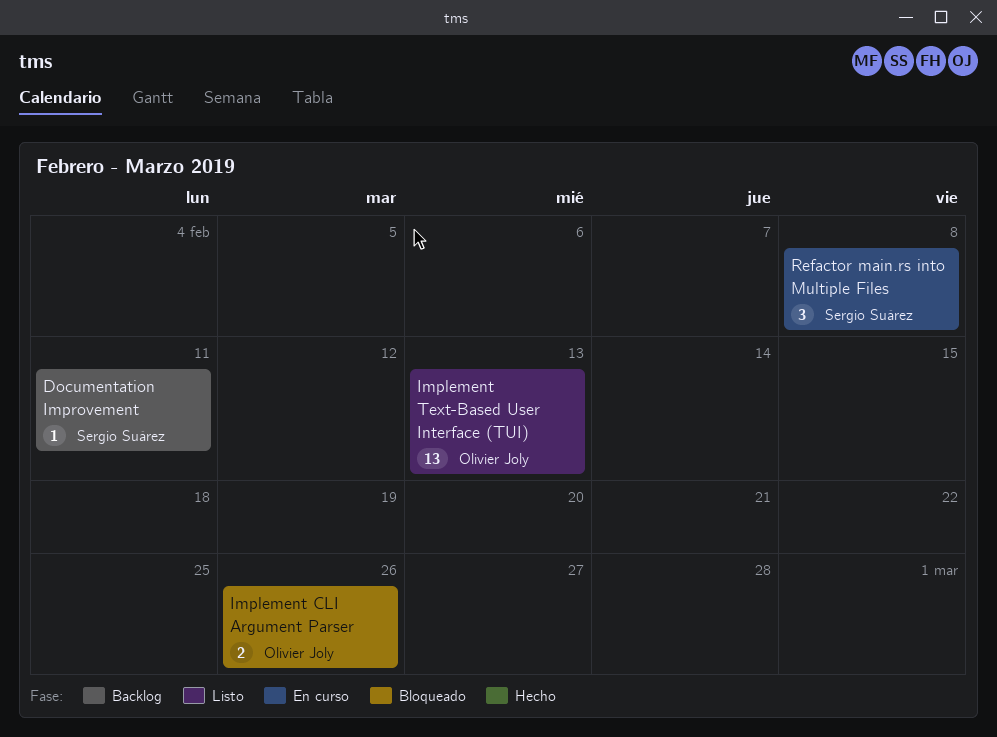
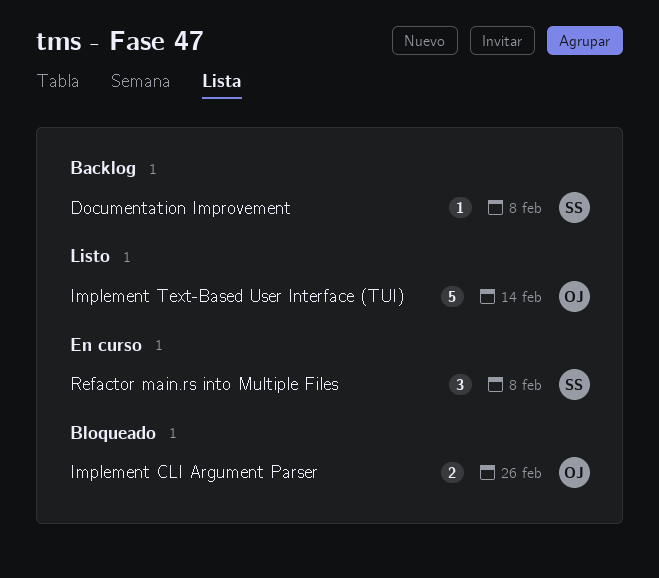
Documentation Improvement, due: Feb 11 -> Feb 8
Implement Text-Based User Interface (TUI), estimate: 13 -> 5
Implement Text-Based User Interface (TUI), due: Feb 13 -> Feb 14

